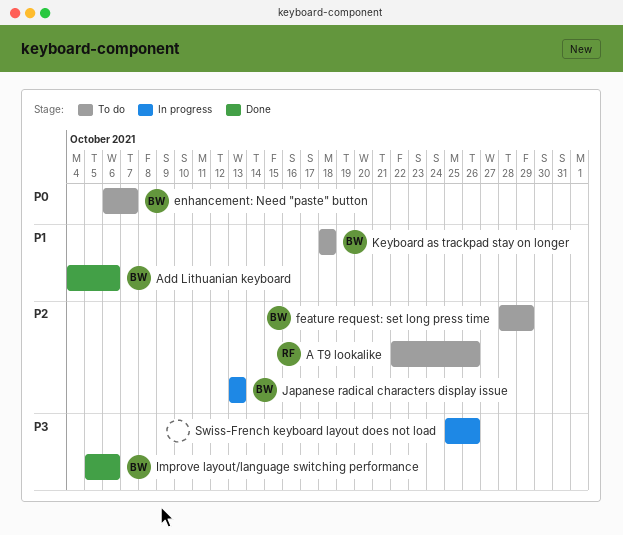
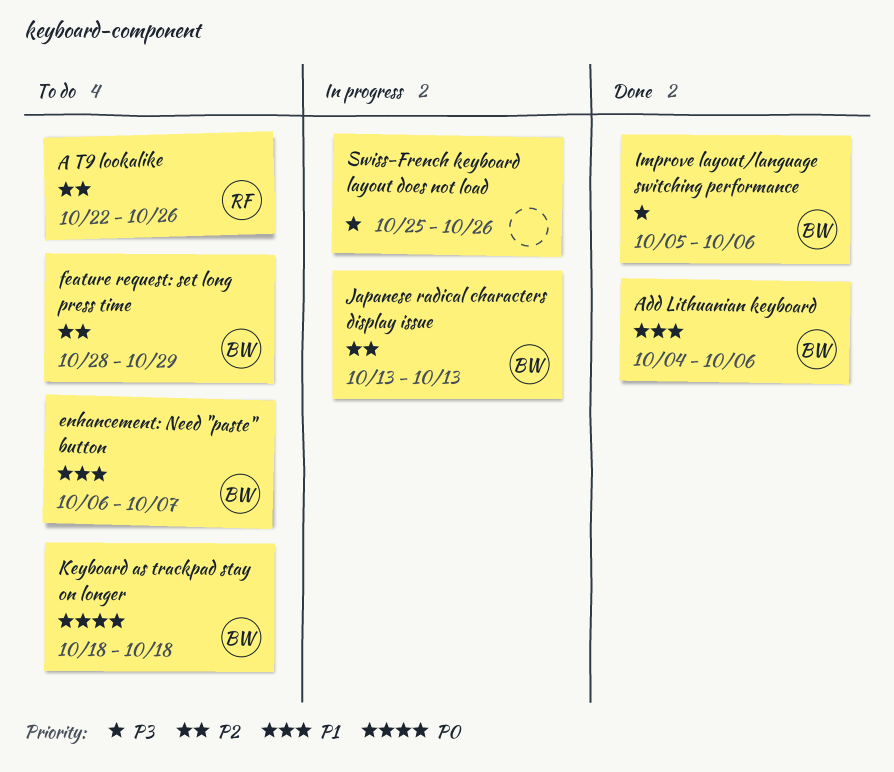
enhancement: Need "paste" button, priority: P0 -> P1
Keyboard as trackpad stay on longer, priority: P1 -> P0

